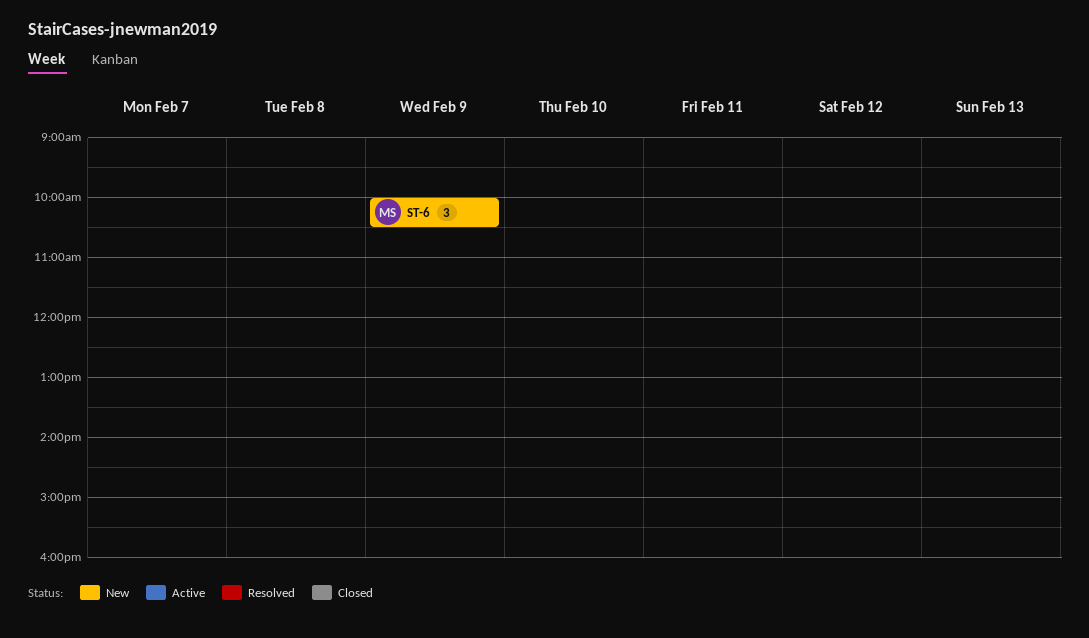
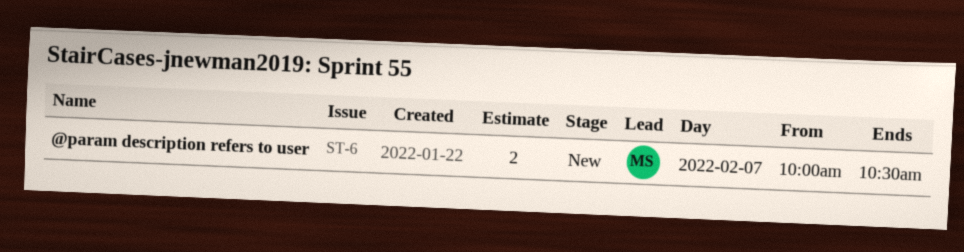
ST-6, estimate: 3 -> 2
ST-6, day: Feb 9 -> Feb 7

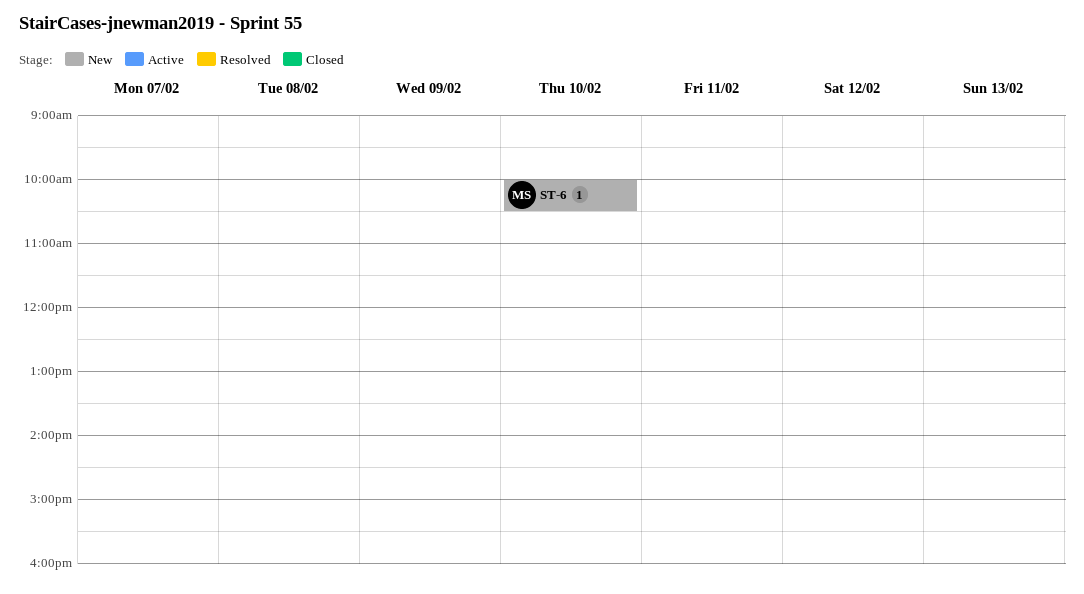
ST-6, estimate: 2 -> 1
ST-6, day: Feb 7 -> Feb 10

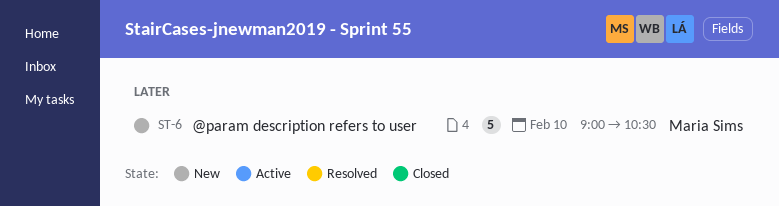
ST-6, estimate: 1 -> 5
ST-6, begins: 10:00 -> 09:00

